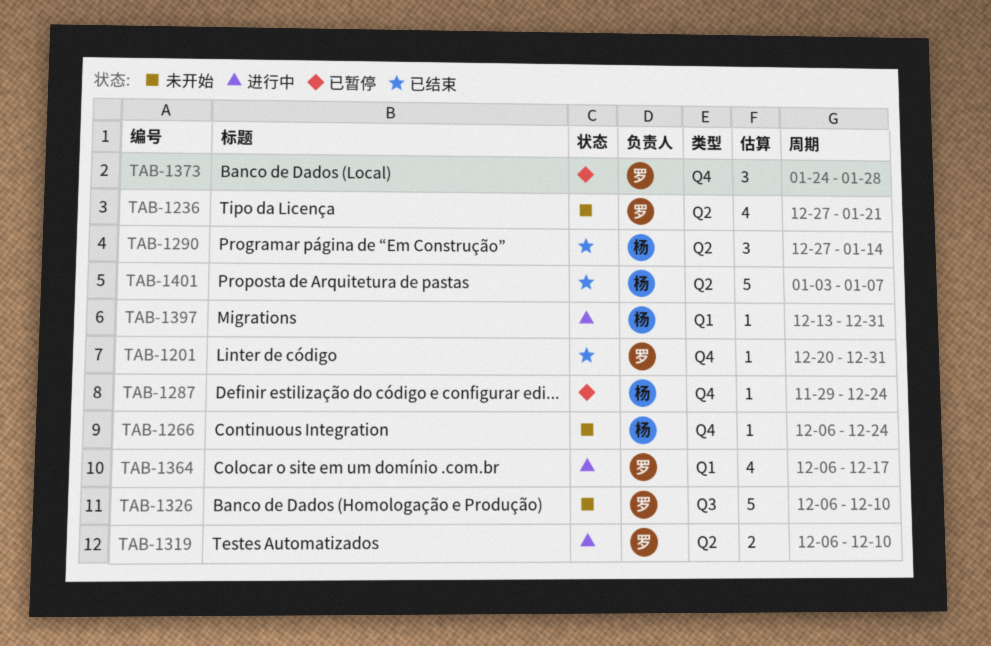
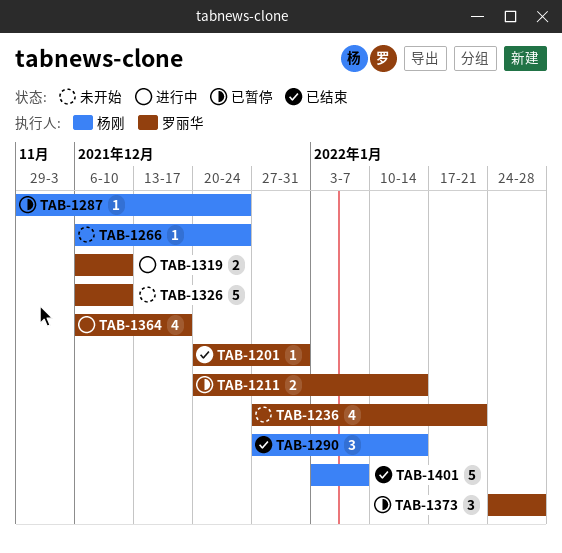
TAB-1211: none -> present
TAB-1397: present -> none

